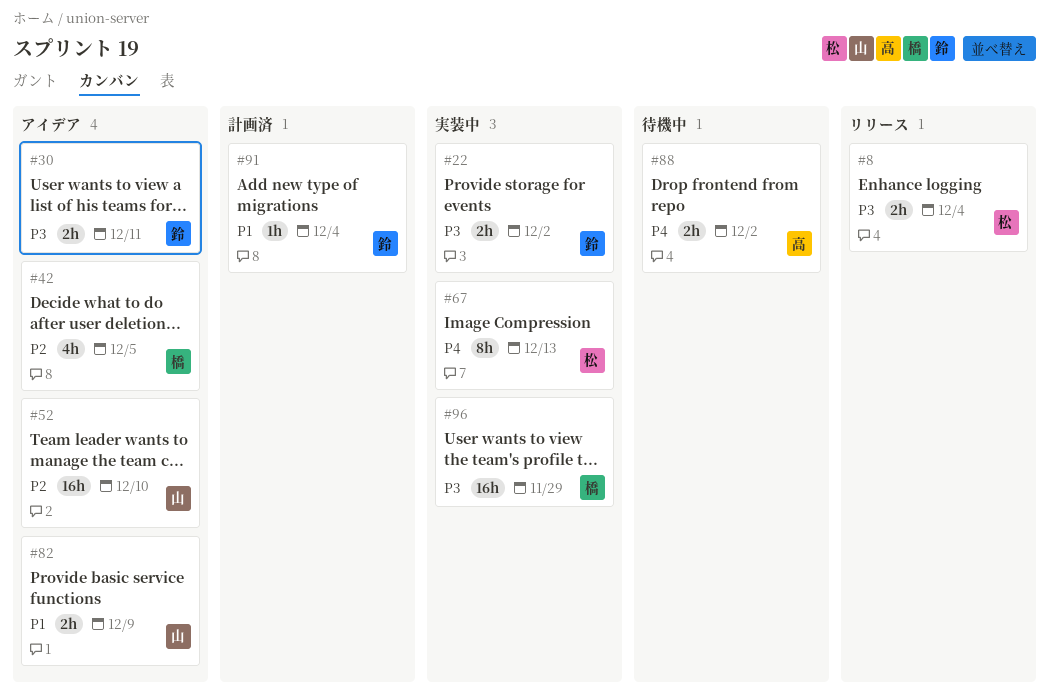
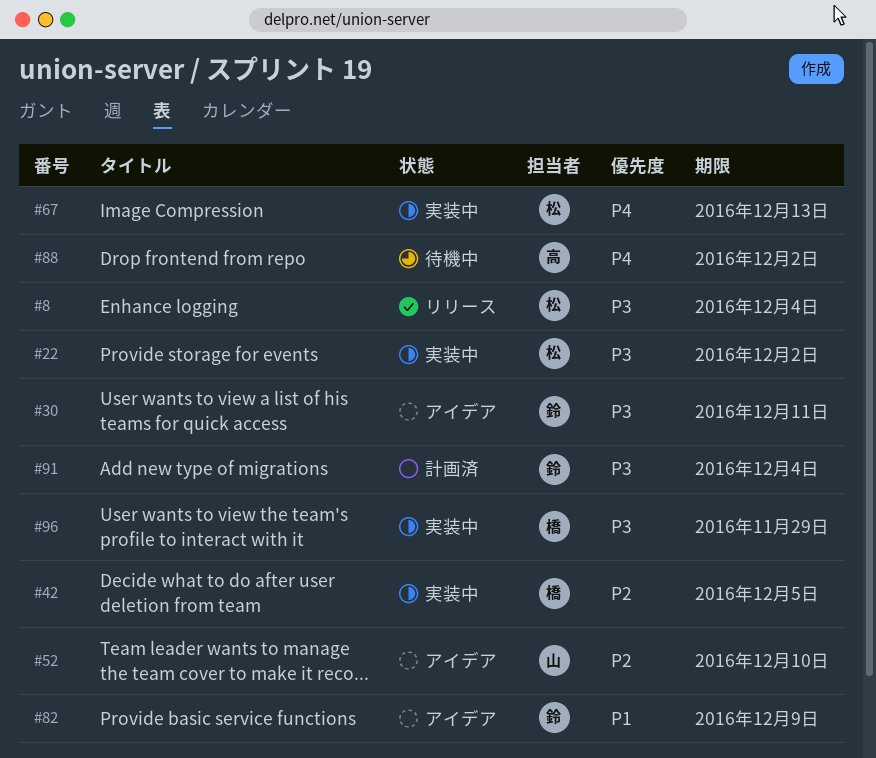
#22, owner: 鈴 -> 松
#42, status: アイデア -> 実装中
#82, owner: 山 -> 鈴
#91, priority: P1 -> P3

